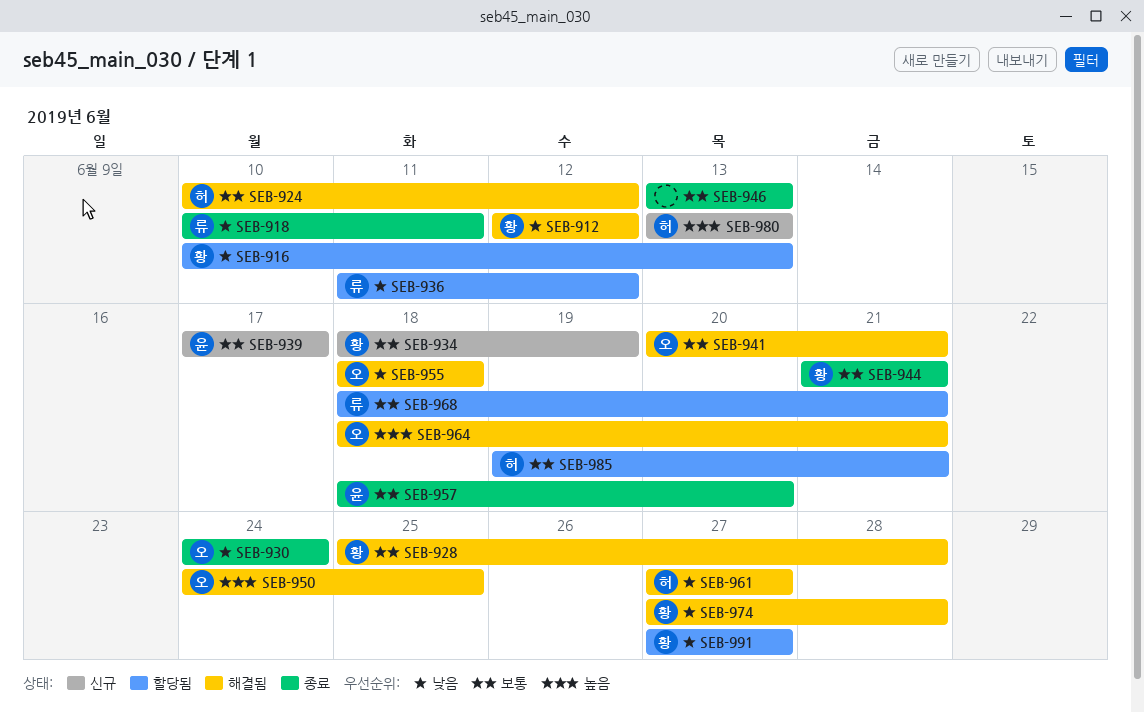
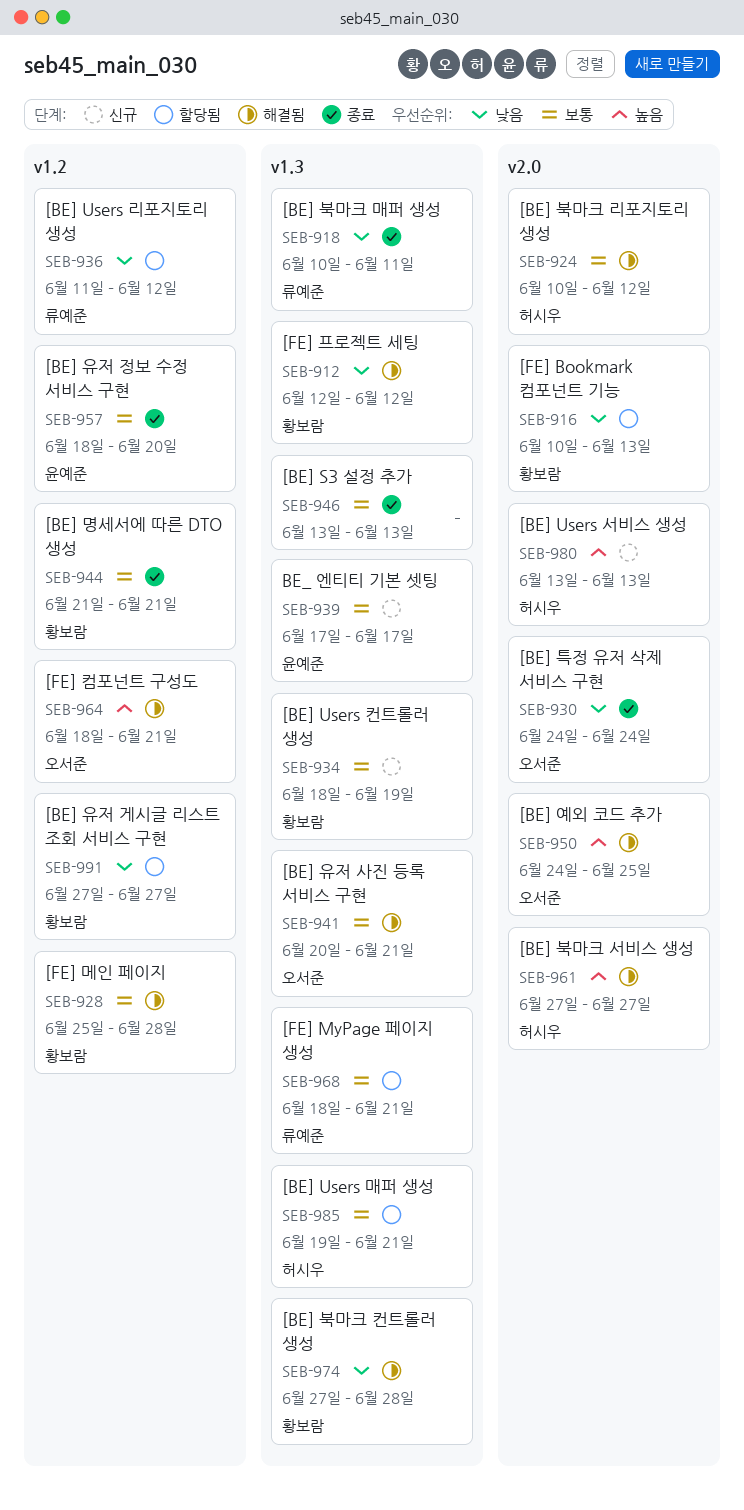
SEB-955: present -> none
SEB-961, priority: 낮음 -> 높음

